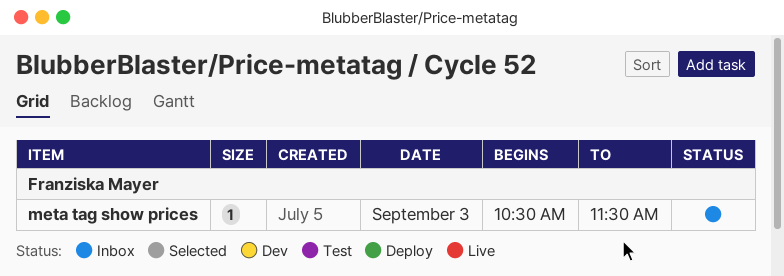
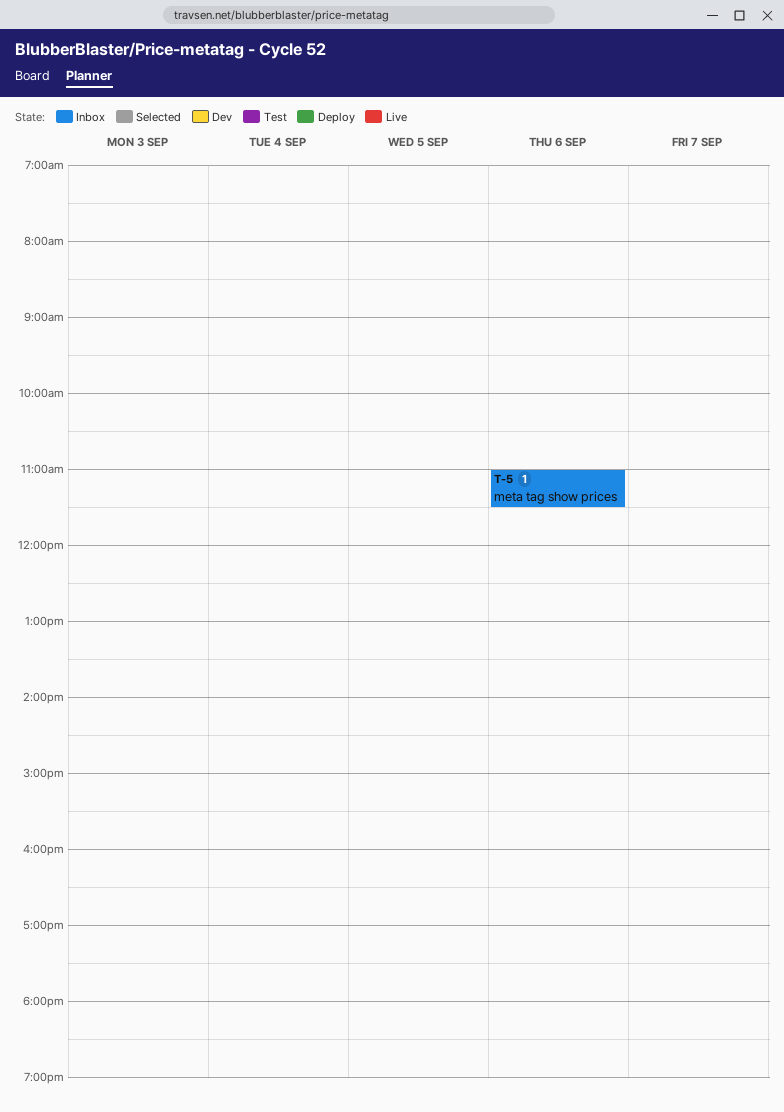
meta tag show prices, day: Sep 3 -> Sep 6
meta tag show prices, begins: 10:30 -> 11:00

